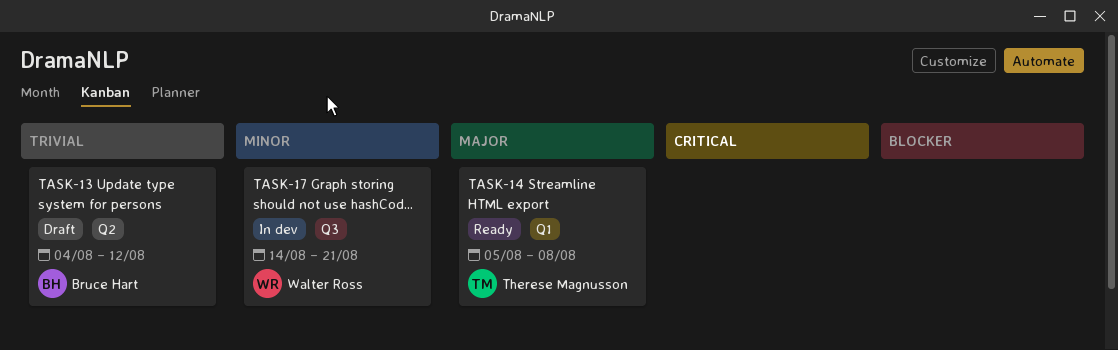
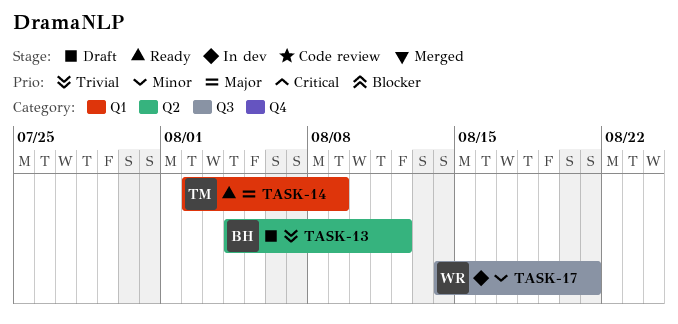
TASK-14, start: Aug 5 -> Aug 2
TASK-14, due: Aug 8 -> Aug 9

